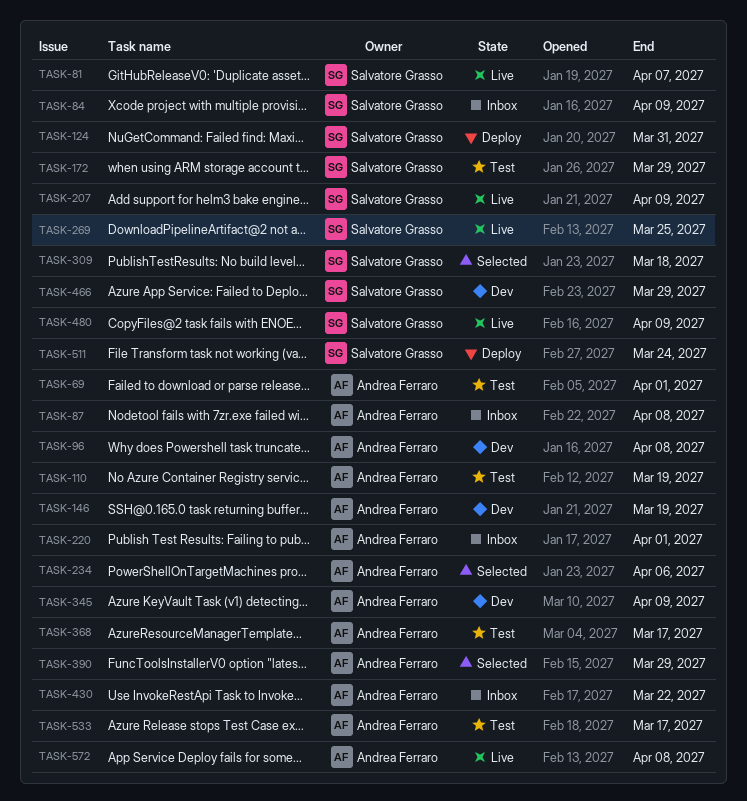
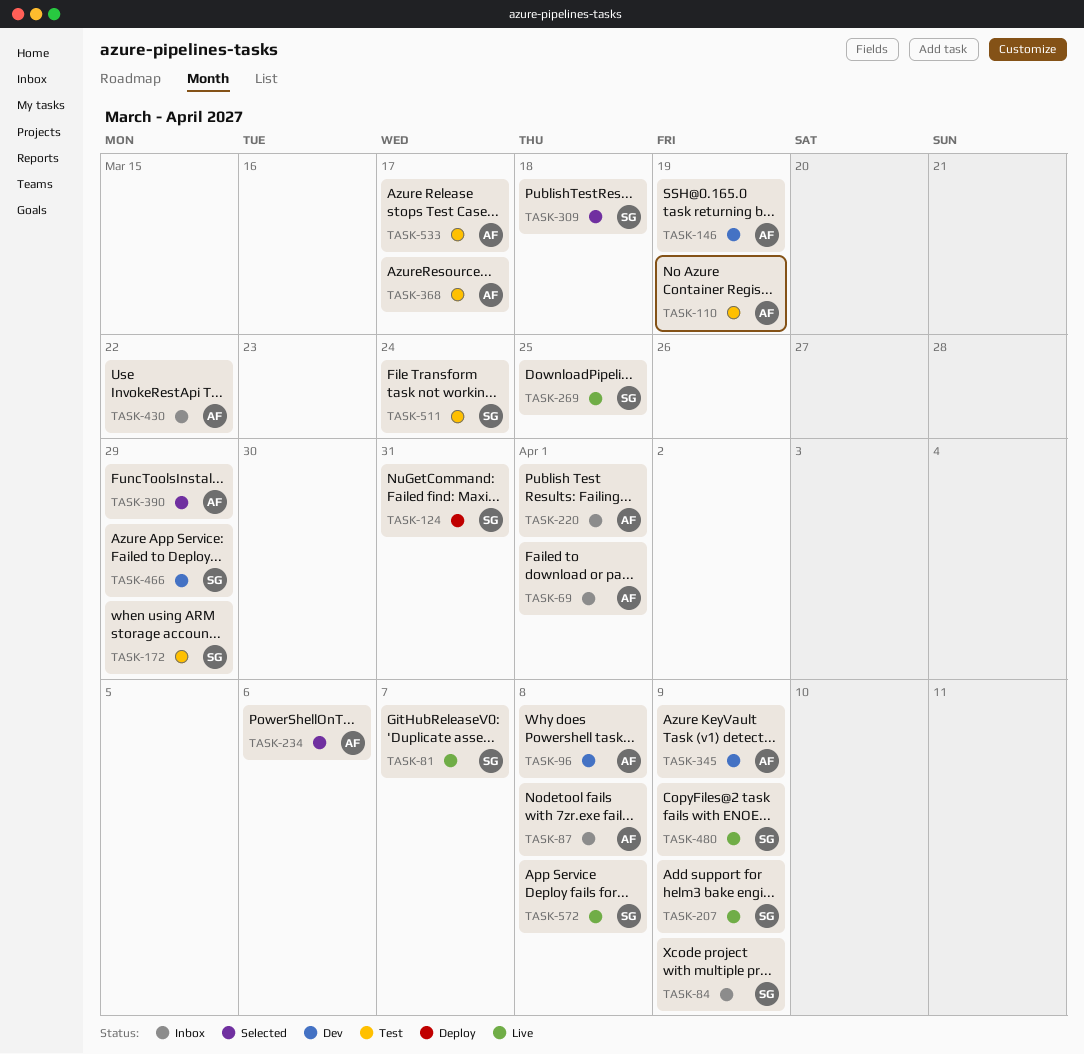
TASK-69, status: Test -> Inbox
TASK-511, status: Deploy -> Test
TASK-572, owner: Andrea Ferraro -> Salvatore Grasso

